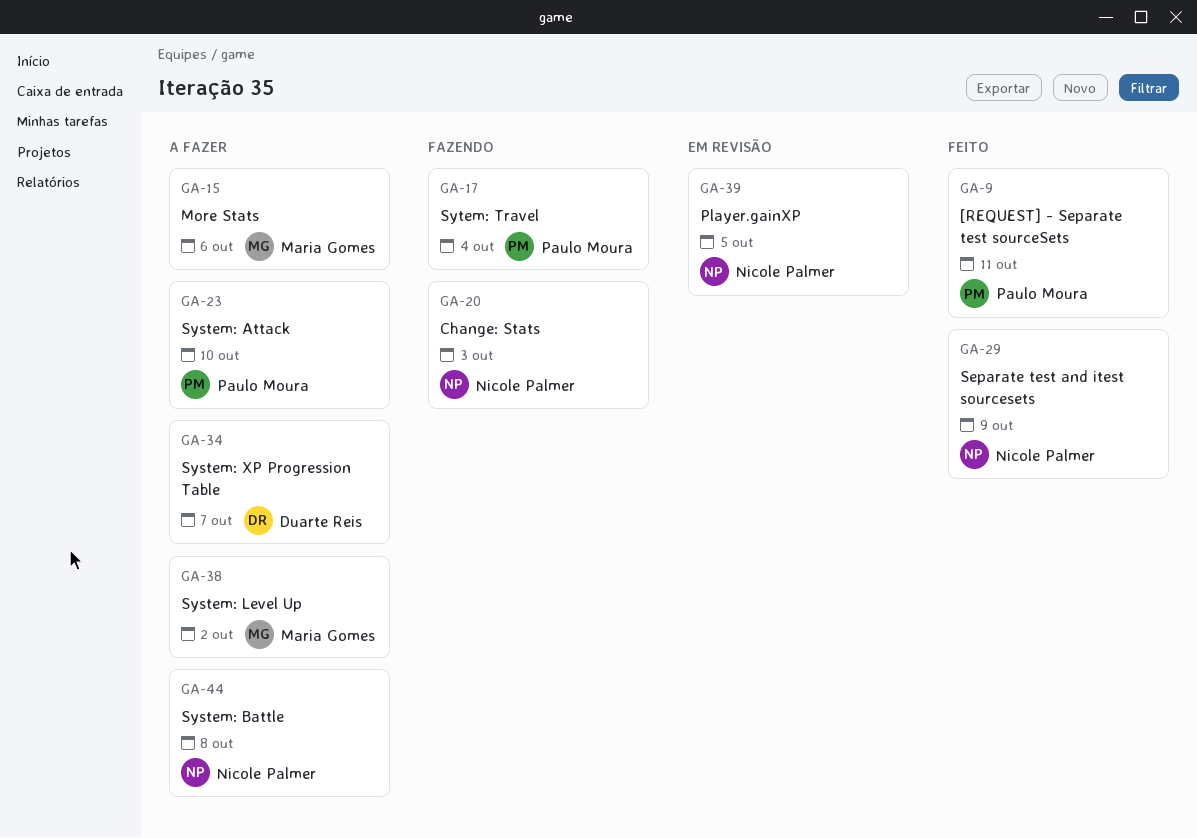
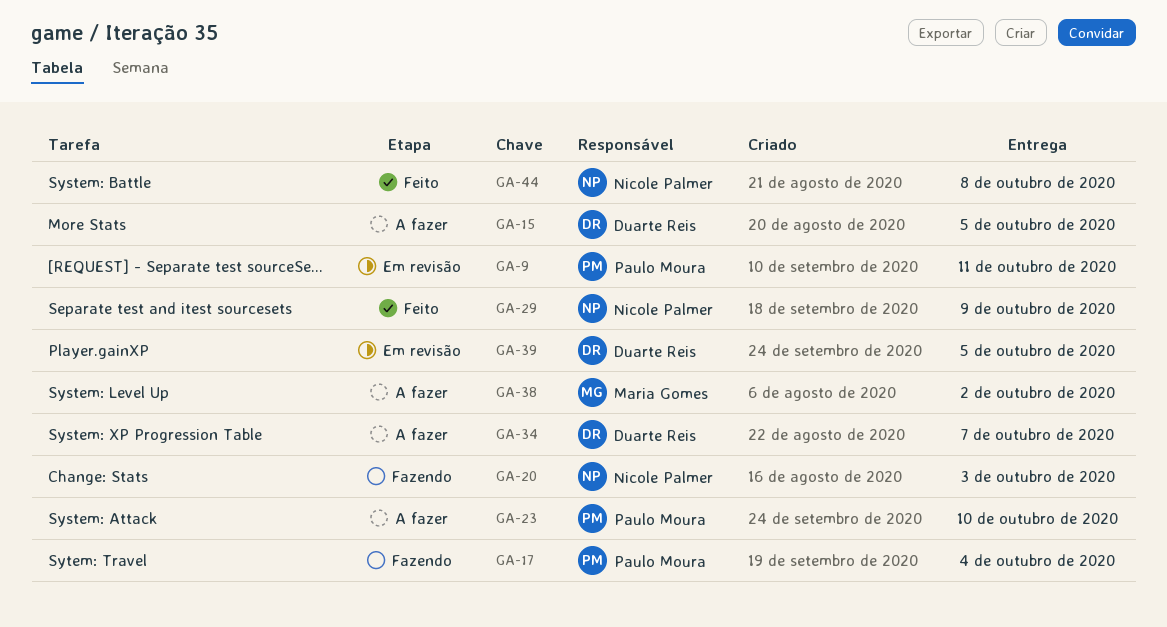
GA-9, status: Feito -> Em revisão
GA-15, owner: Maria Gomes -> Duarte Reis
GA-15, due: Oct 6 -> Oct 5
GA-39, owner: Nicole Palmer -> Duarte Reis
GA-44, status: A fazer -> Feito

